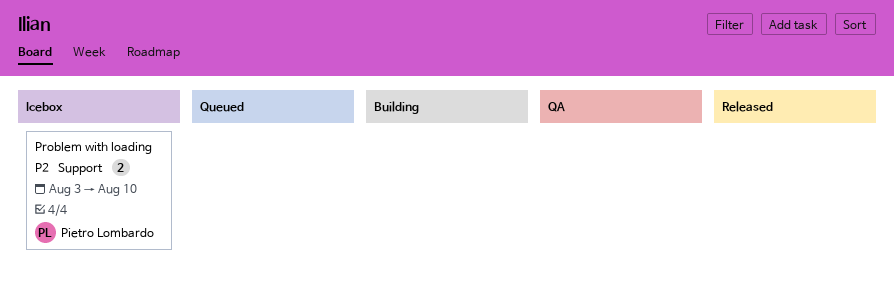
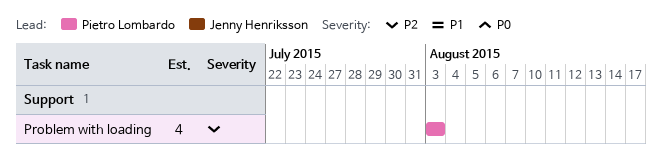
Problem with loading, estimate: 2 -> 4
Problem with loading, due: Aug 10 -> Aug 3

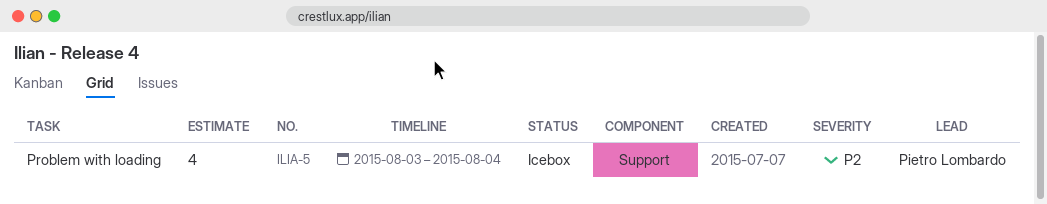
Problem with loading, due: Aug 3 -> Aug 4

